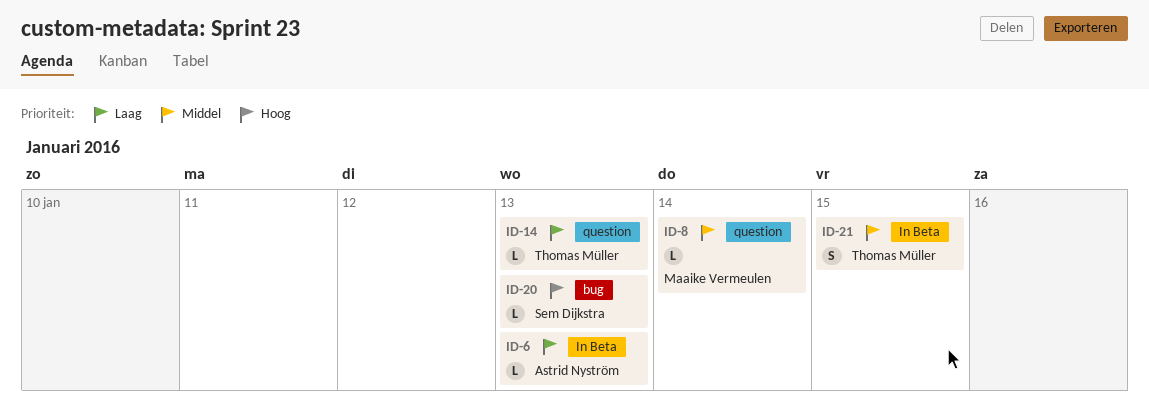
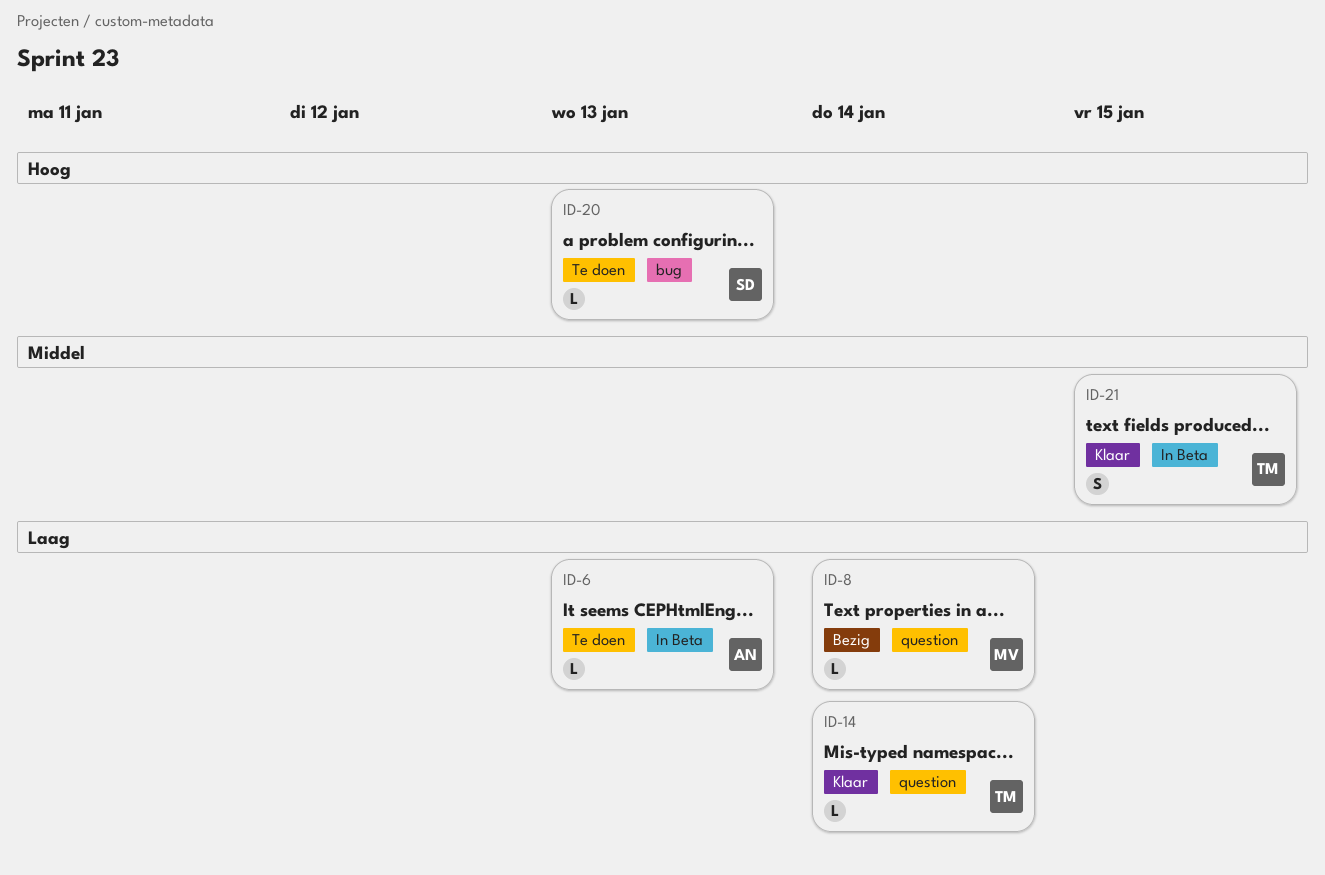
ID-8, priority: Middel -> Laag
ID-14, due: Jan 13 -> Jan 14

